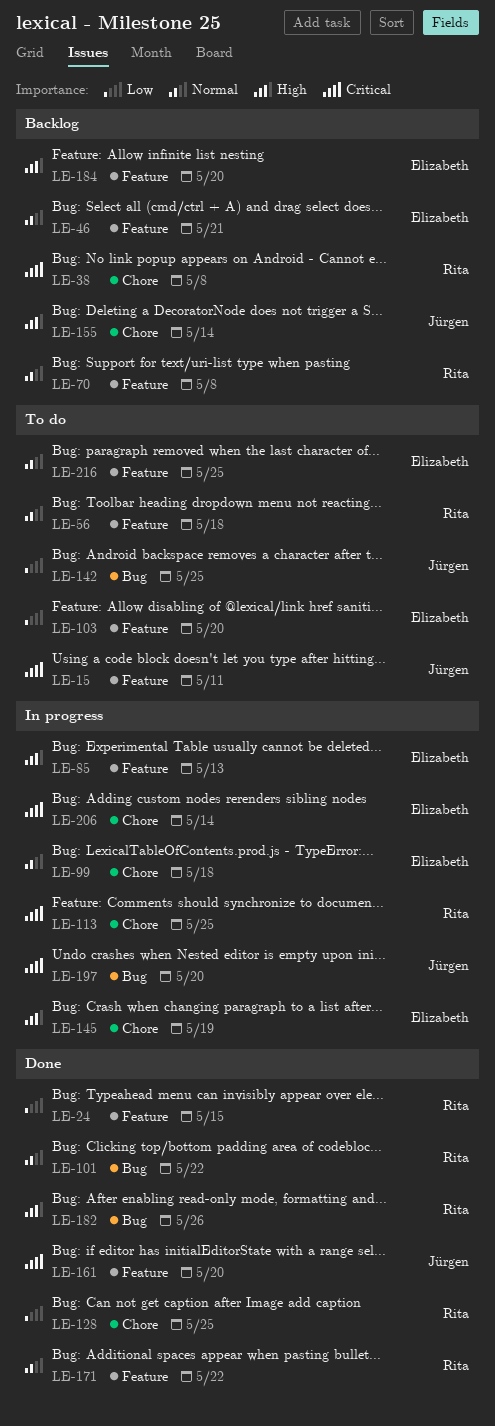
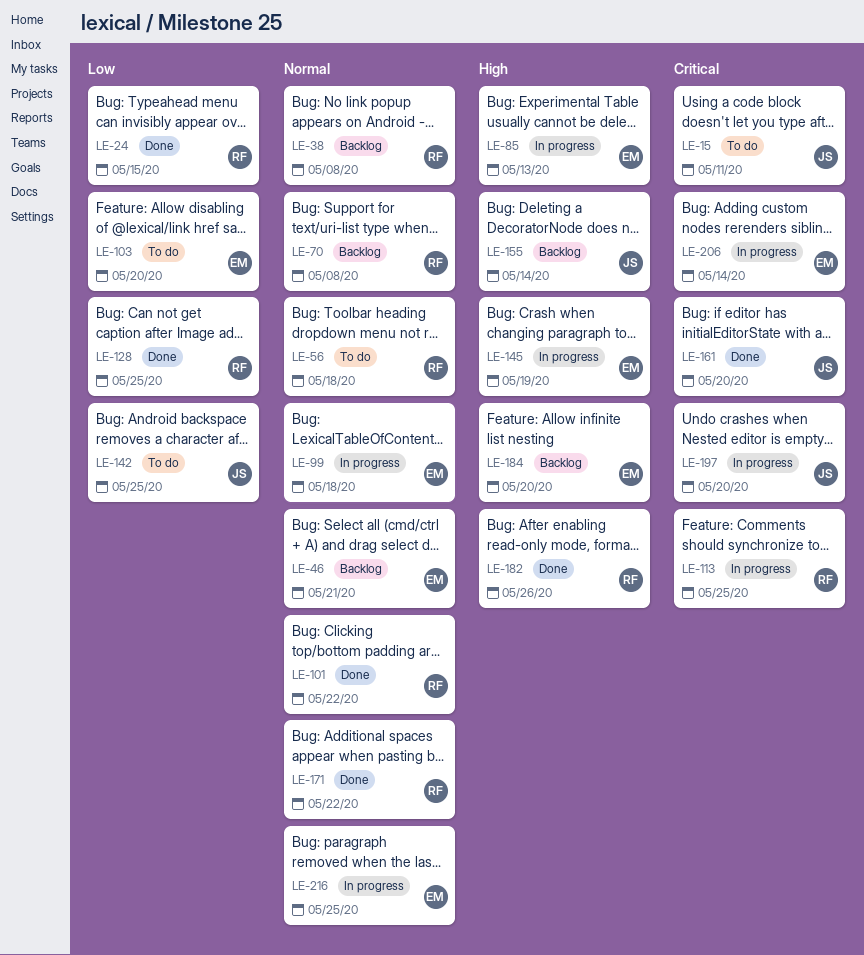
LE-38, priority: Critical -> Normal
LE-216, status: To do -> In progress

